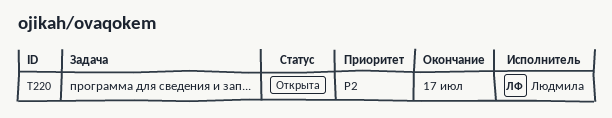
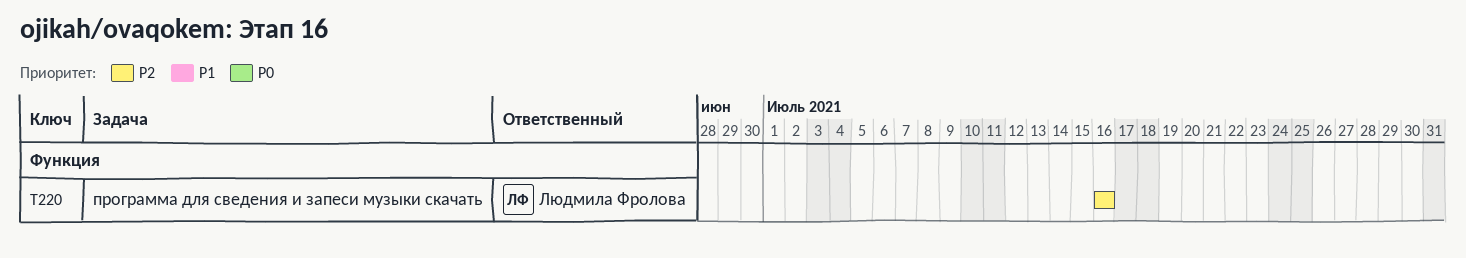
T220, due: Jul 17 -> Jul 16

